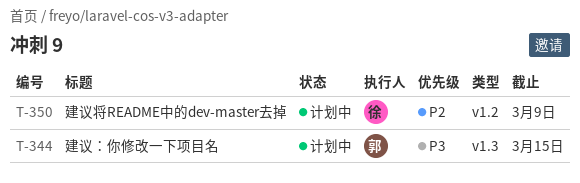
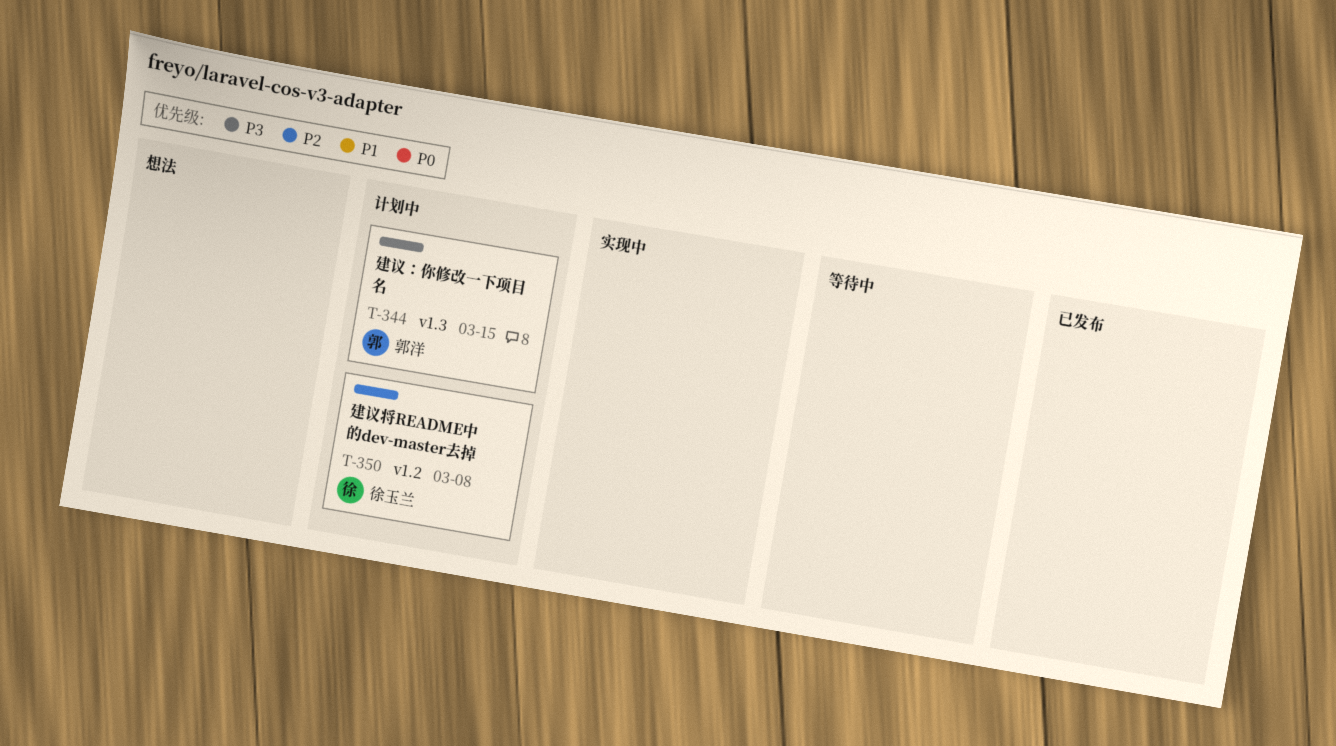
T-350, due: Mar 9 -> Mar 8

